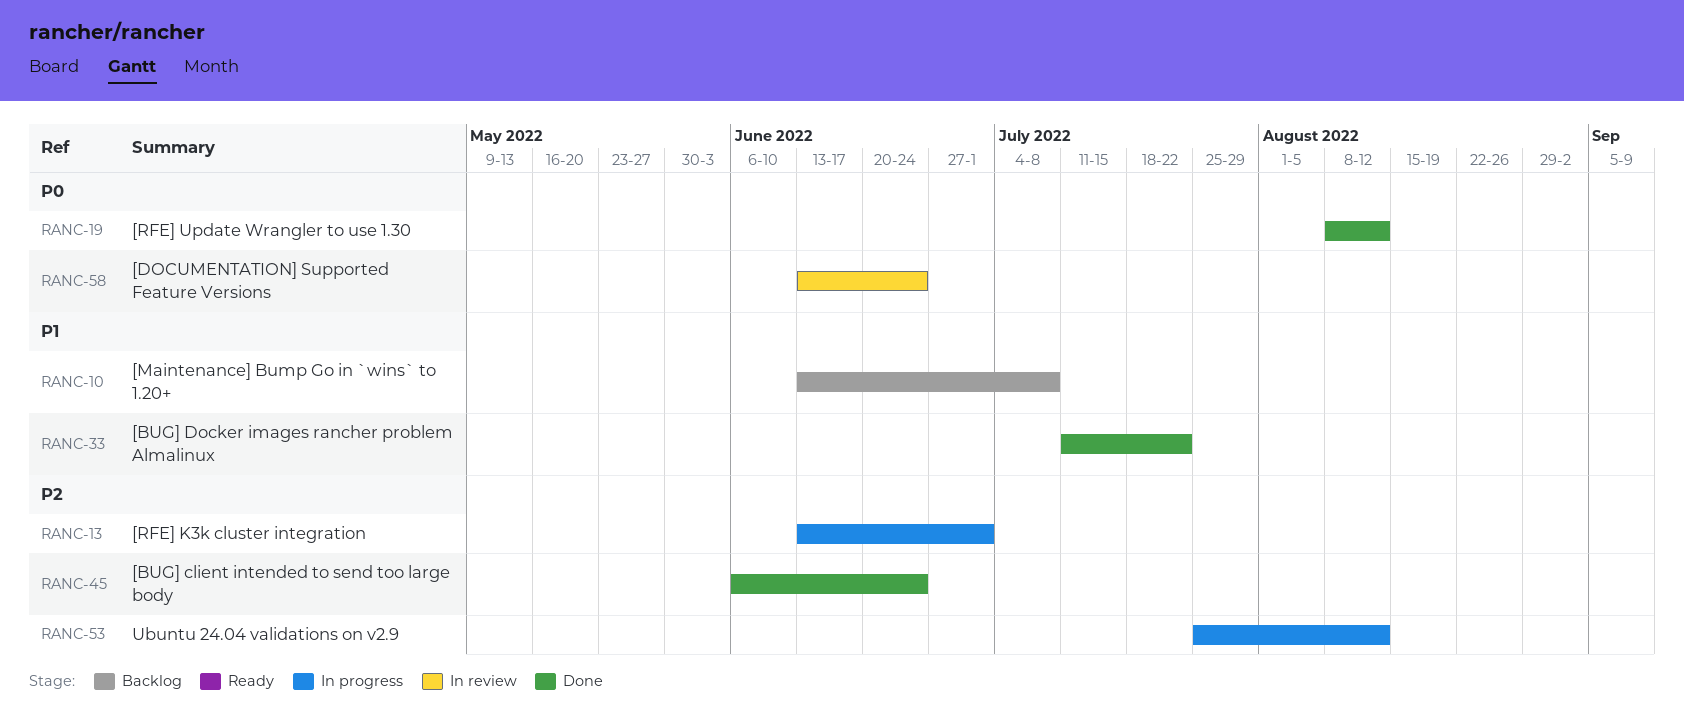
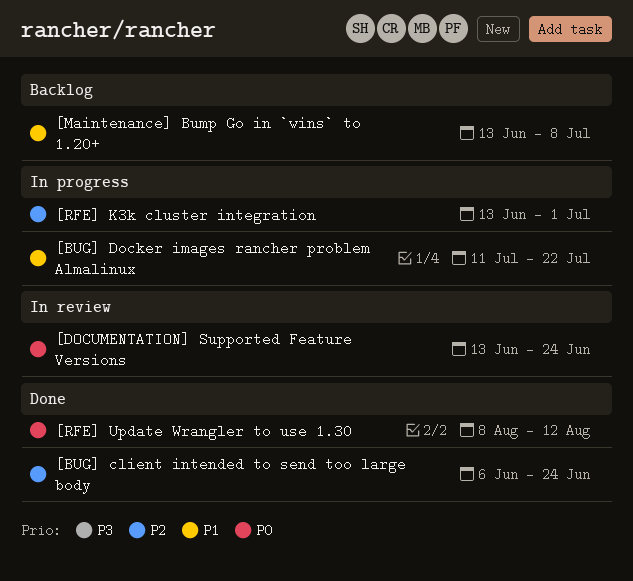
[BUG] Docker images rancher problem Almalinux, status: Done -> In progress
Ubuntu 24.04 validations on v2.9: present -> none

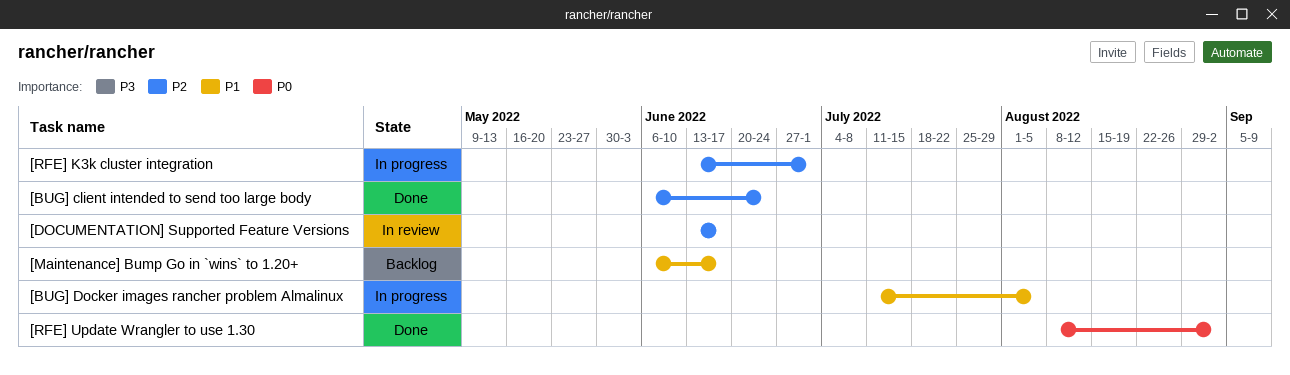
[BUG] Docker images rancher problem Almalinux, due: Jul 22 -> Aug 5
[DOCUMENTATION] Supported Feature Versions, priority: P0 -> P2
[DOCUMENTATION] Supported Feature Versions, due: Jun 24 -> Jun 17
[Maintenance] Bump Go in `wins` to 1.20+, start: Jun 13 -> Jun 6
[Maintenance] Bump Go in `wins` to 1.20+, due: Jul 8 -> Jun 17
[RFE] Update Wrangler to use 1.30, due: Aug 12 -> Sep 2

